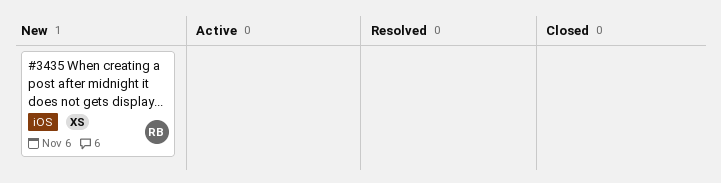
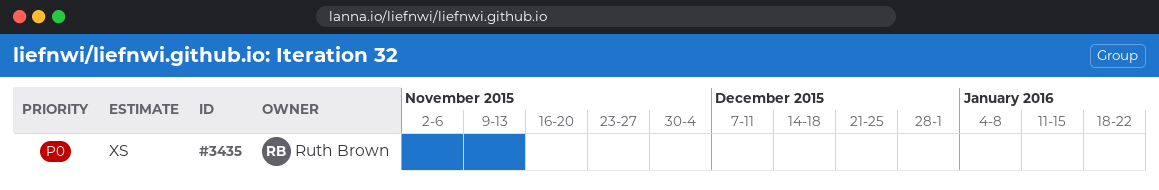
#3435, due: Nov 6 -> Nov 13

